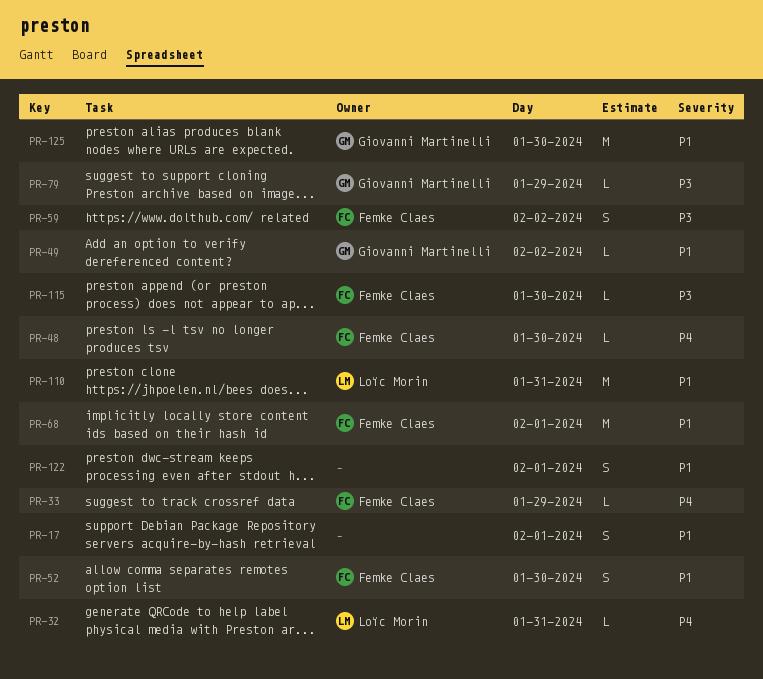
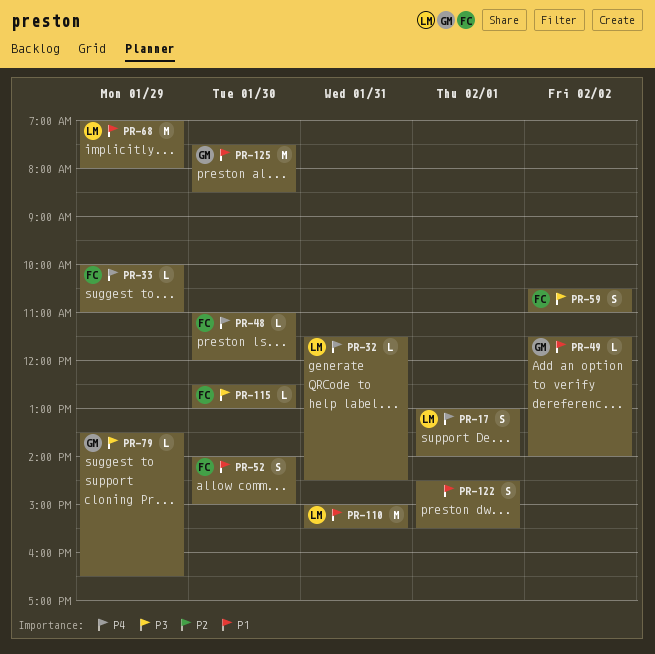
PR-17, owner: none -> Loïc Morin
PR-17, priority: P1 -> P4
PR-68, owner: Femke Claes -> Loïc Morin
PR-68, day: Feb 1 -> Jan 29

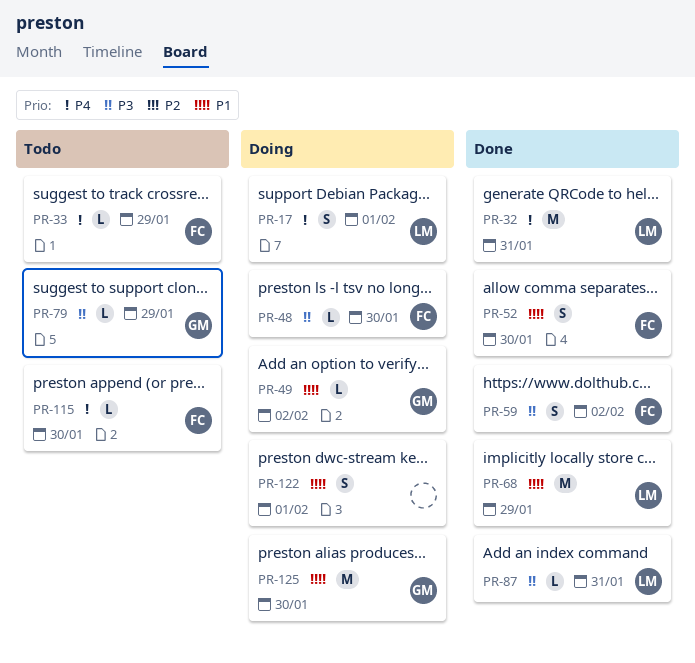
PR-32, estimate: L -> M
PR-48, priority: P4 -> P3
PR-87: none -> present
PR-110: present -> none
PR-115, priority: P3 -> P4

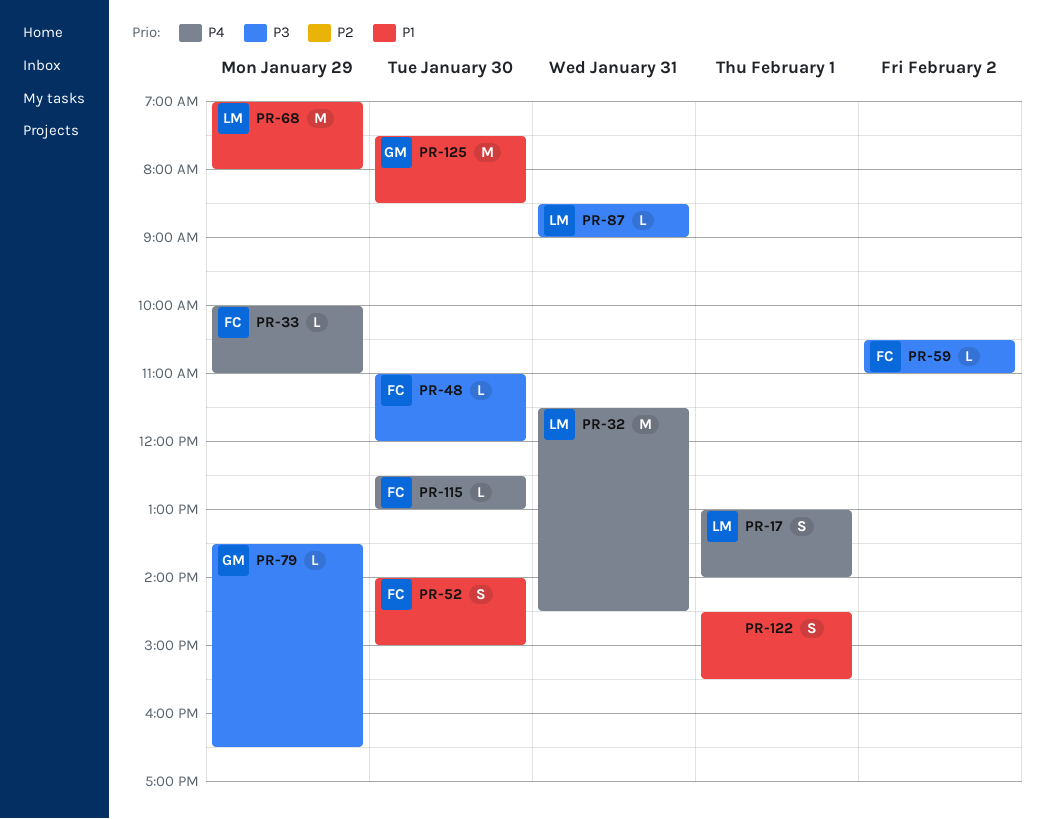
PR-49: present -> none
PR-59, estimate: S -> L

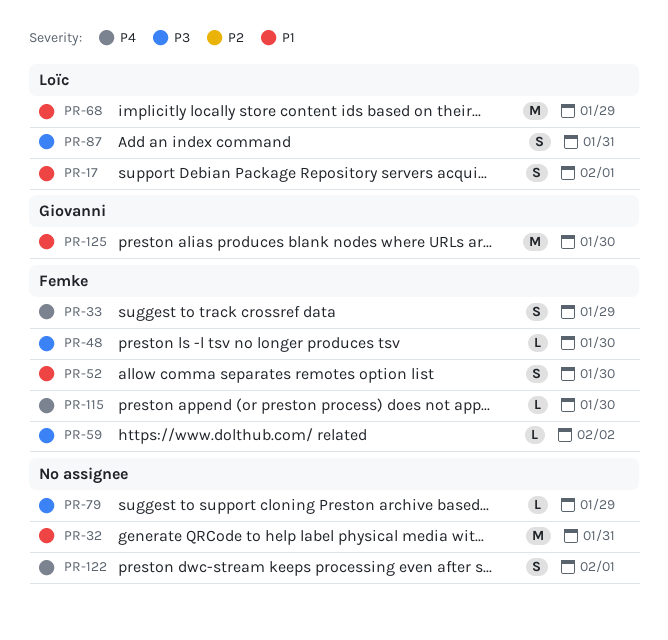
PR-17, priority: P4 -> P1
PR-32, owner: Loïc -> none
PR-32, priority: P4 -> P1
PR-33, estimate: L -> S
PR-79, owner: Giovanni -> none
PR-87, estimate: L -> S
PR-122, priority: P1 -> P4

